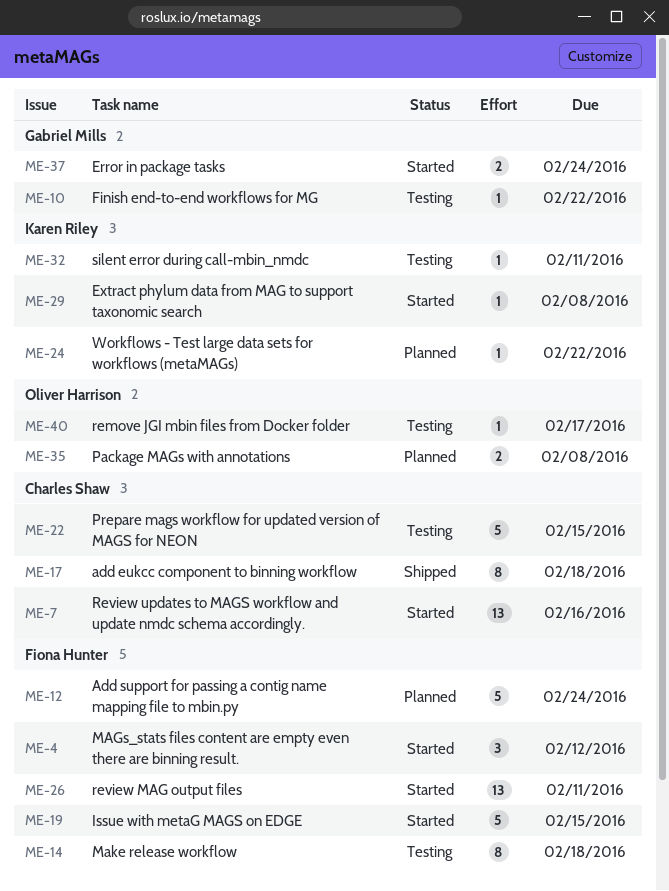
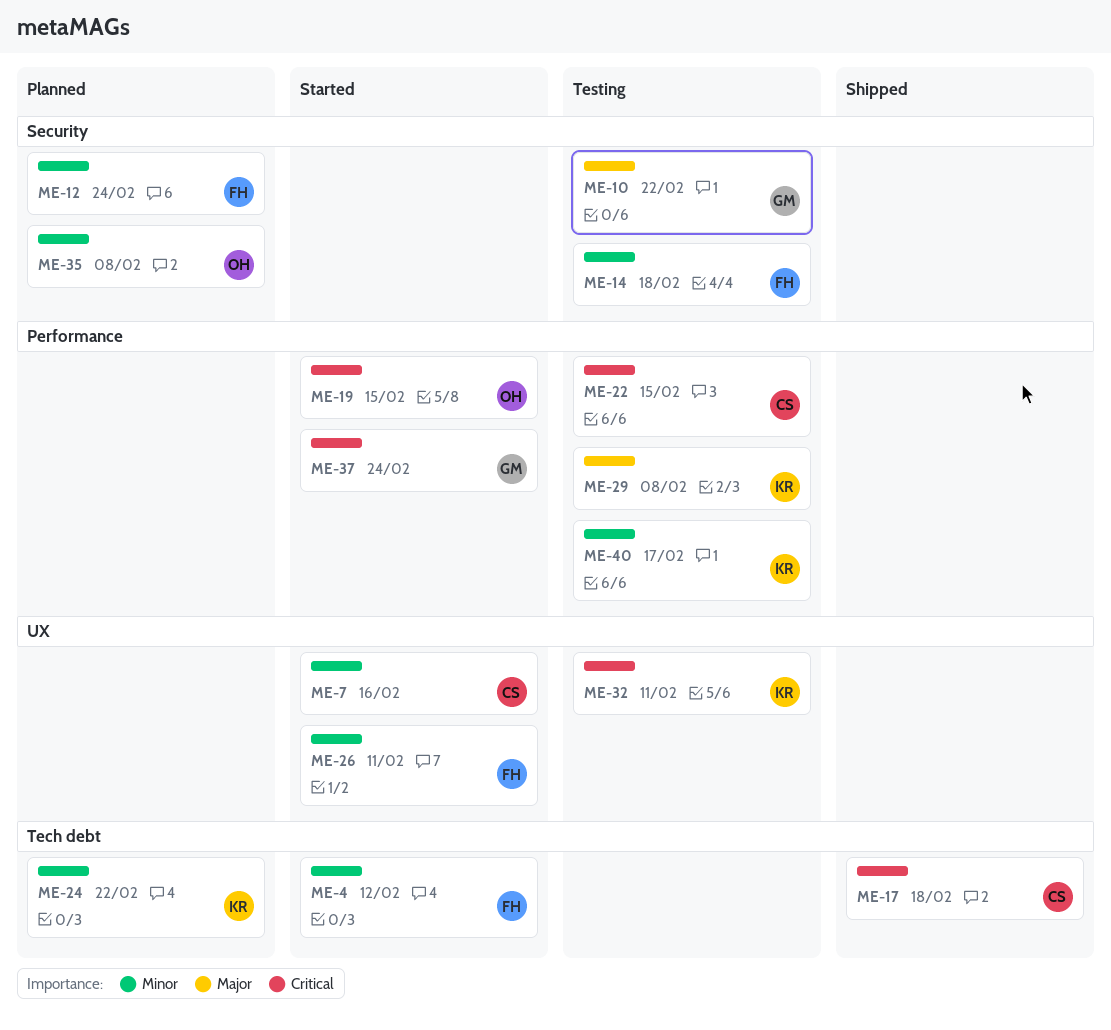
ME-19, owner: Fiona Hunter -> Oliver Harrison
ME-29, status: Started -> Testing
ME-40, owner: Oliver Harrison -> Karen Riley

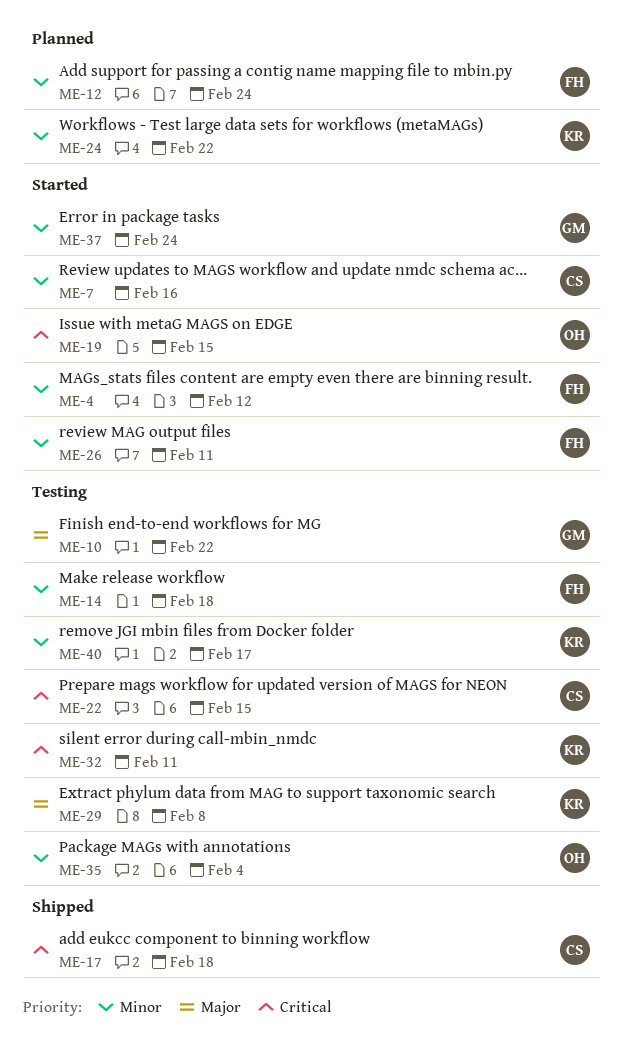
ME-35, status: Planned -> Testing
ME-35, due: Feb 8 -> Feb 4
ME-37, priority: Critical -> Minor

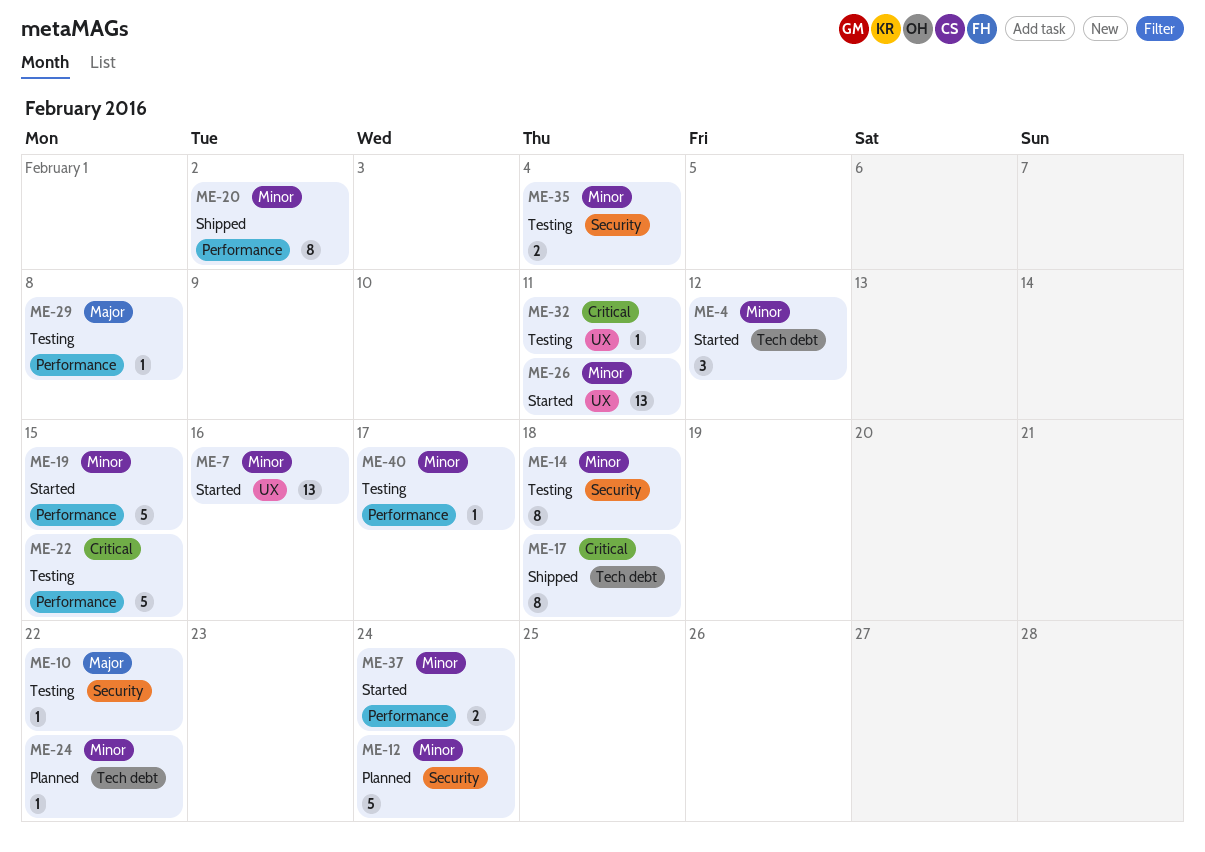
ME-19, priority: Critical -> Minor
ME-20: none -> present

